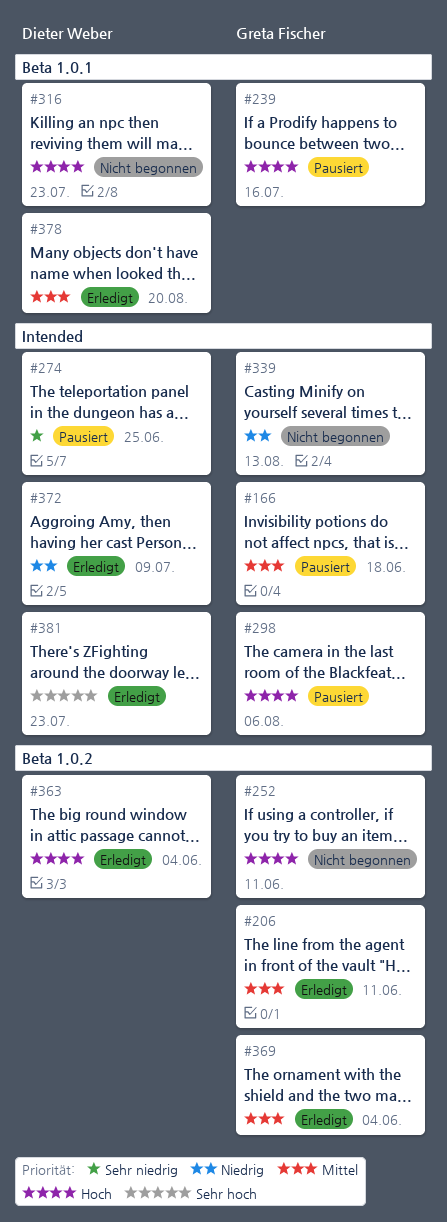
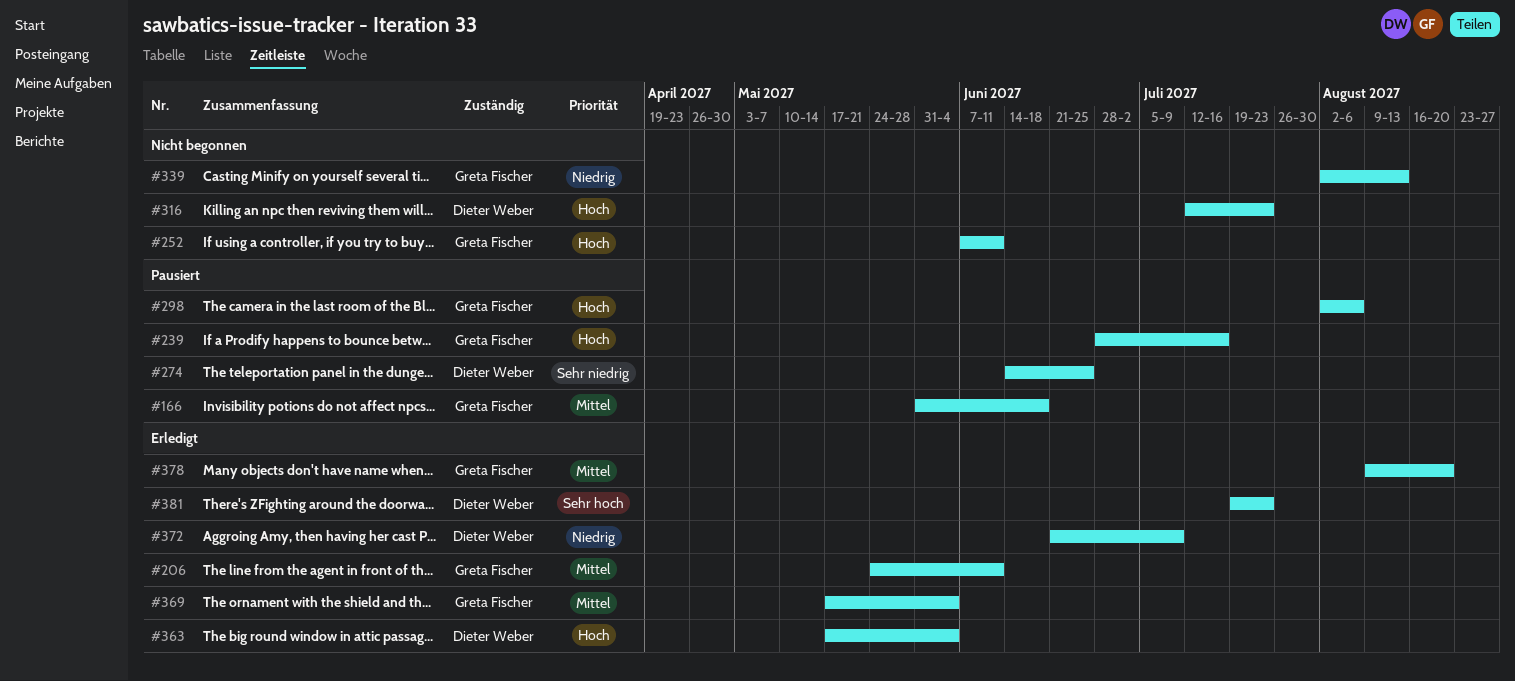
#378, owner: Dieter Weber -> Greta Fischer

